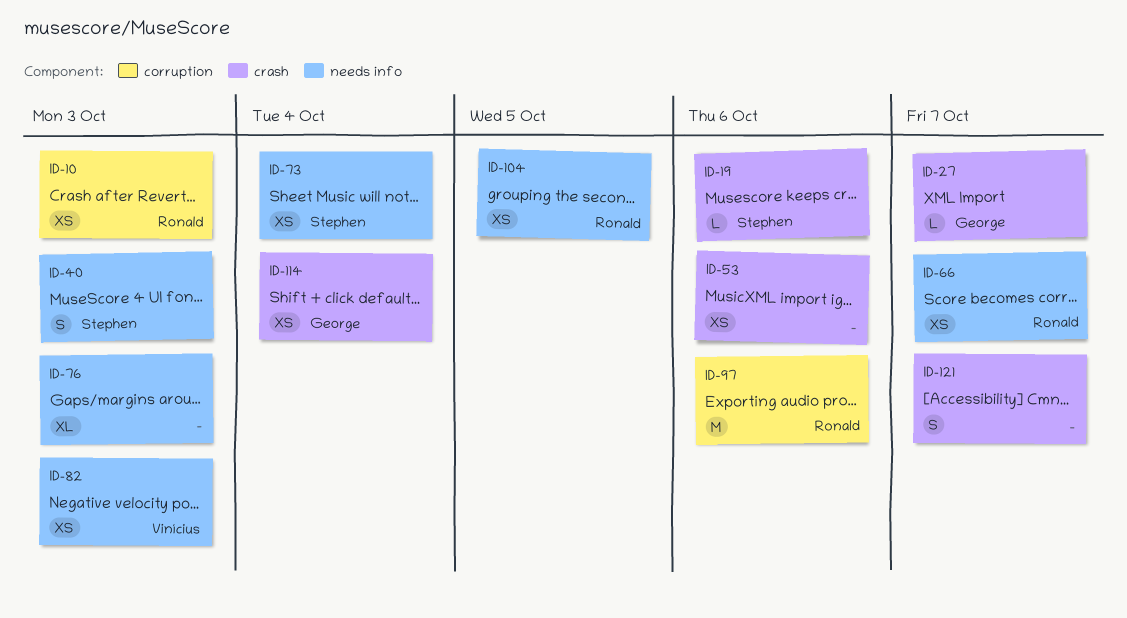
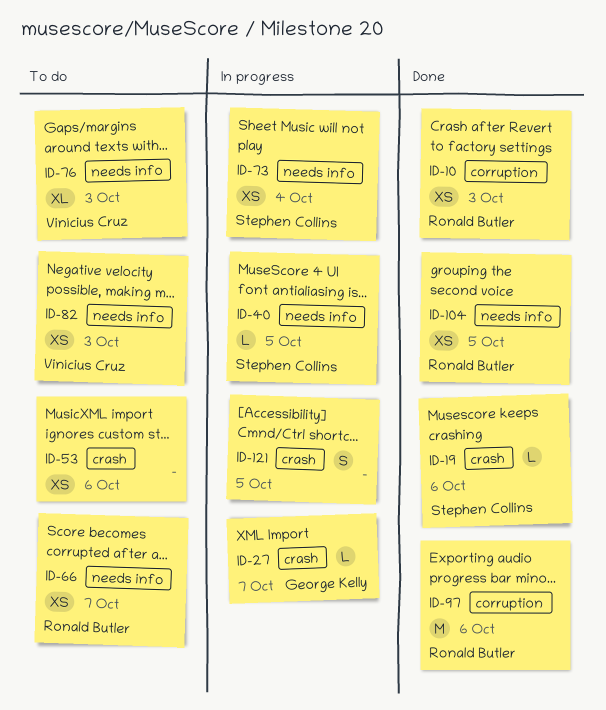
ID-40, estimate: S -> L
ID-40, due: Oct 3 -> Oct 5
ID-76, owner: none -> Vinícius Cruz
ID-114: present -> none
ID-121, due: Oct 7 -> Oct 5

